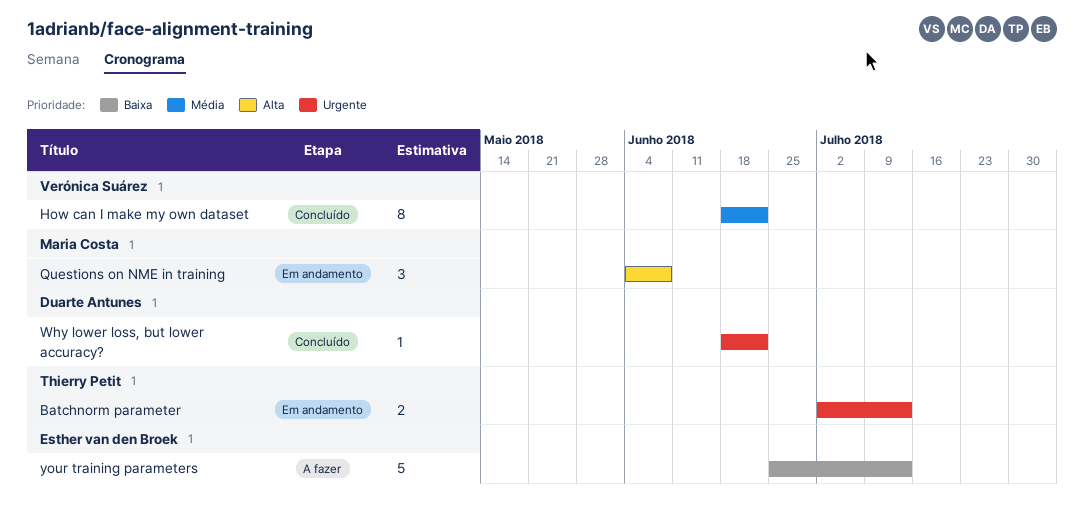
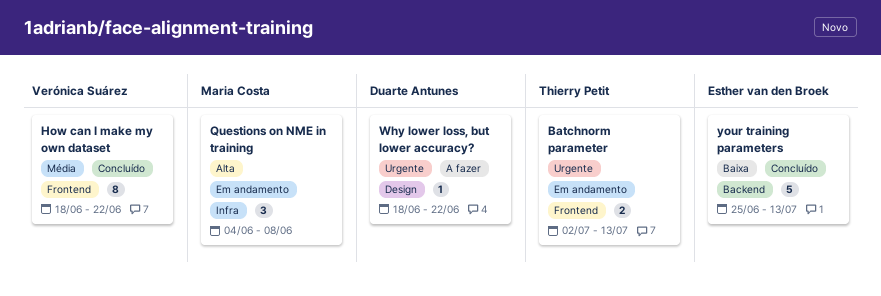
Why lower loss, but lower accuracy?, status: Concluído -> A fazer
your training parameters, status: A fazer -> Concluído

